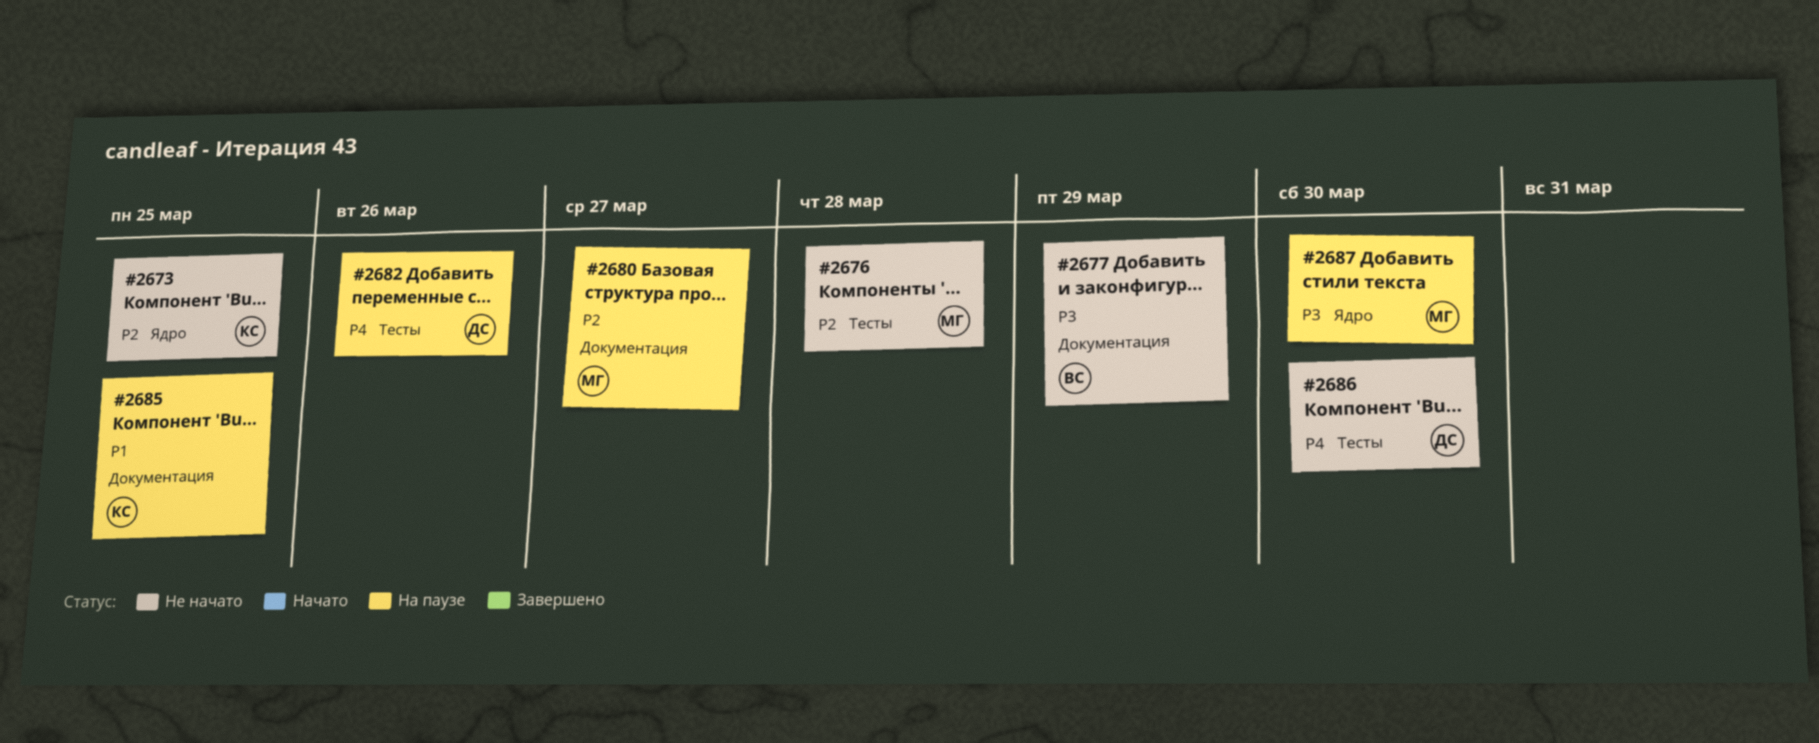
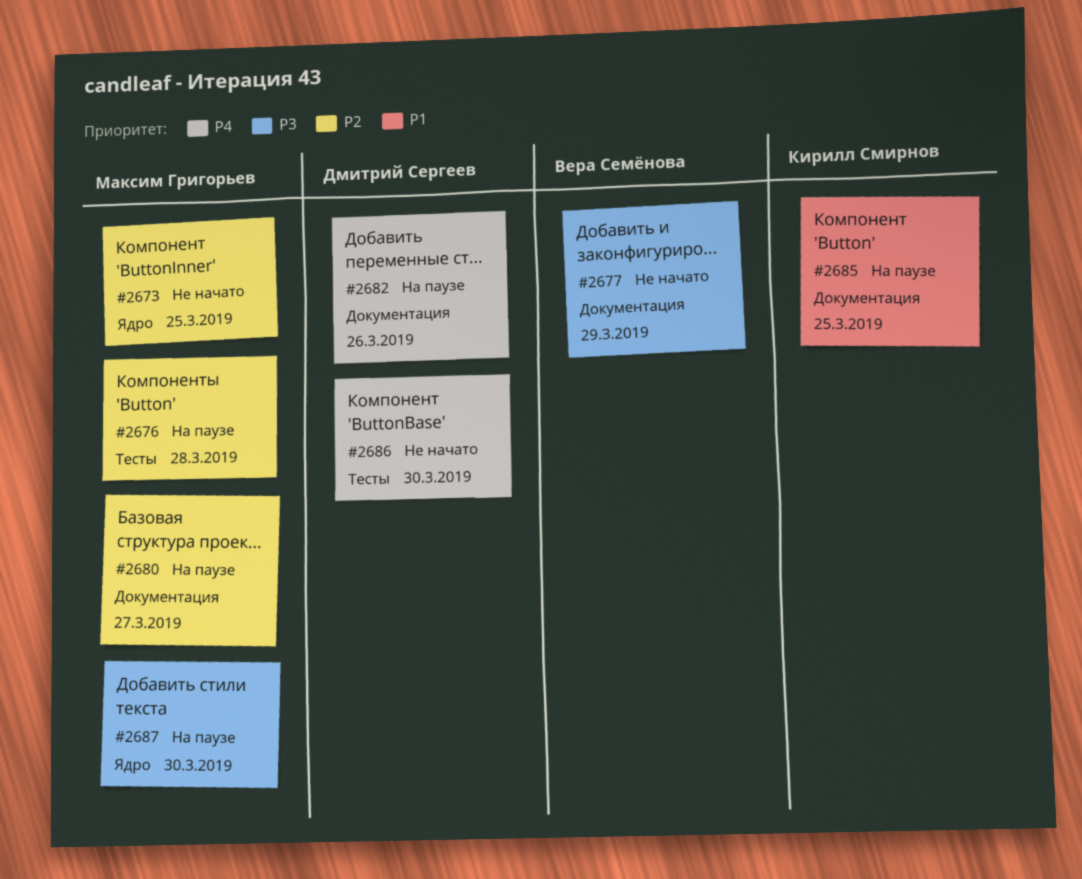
#2673, owner: Кирилл Смирнов -> Максим Григорьев
#2676, status: Не начато -> На паузе
#2682, label: Тесты -> Документация

